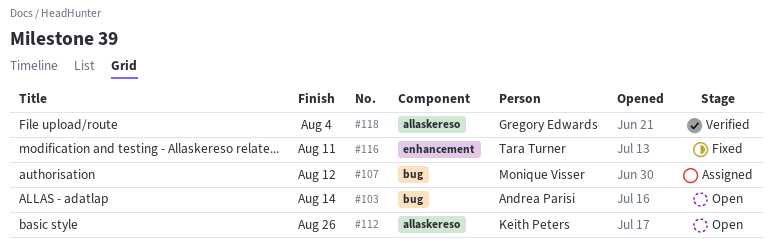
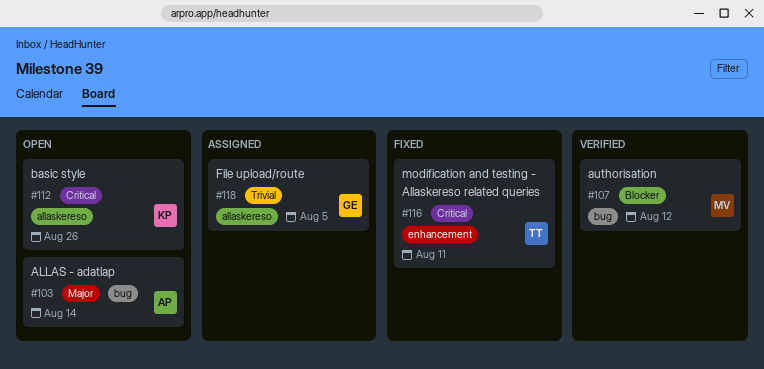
#107, status: Assigned -> Verified
#118, status: Verified -> Assigned
#118, due: Aug 4 -> Aug 5

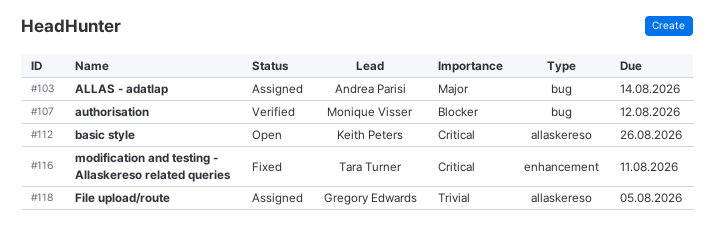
#103, status: Open -> Assigned

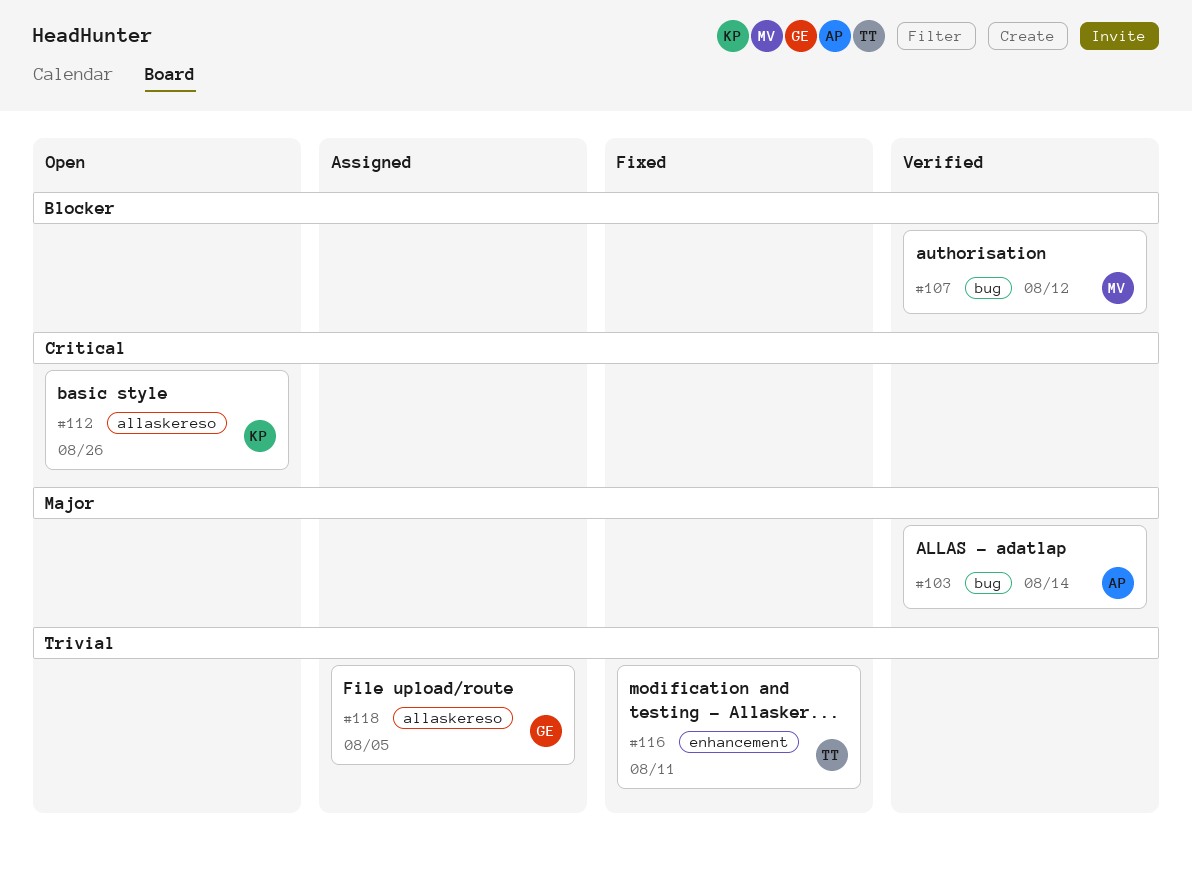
#103, status: Assigned -> Verified
#116, priority: Critical -> Trivial

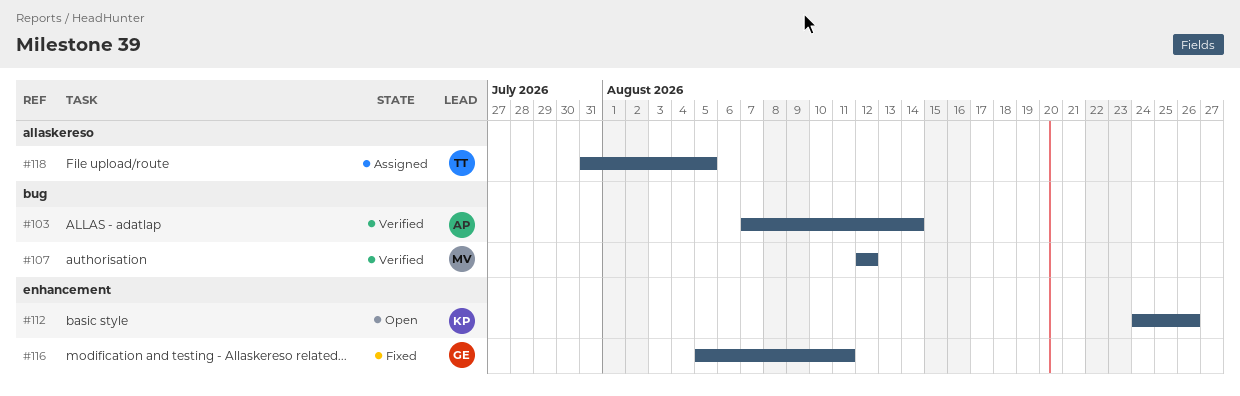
#112, label: allaskereso -> enhancement
#116, owner: TT -> GE
#118, owner: GE -> TT

